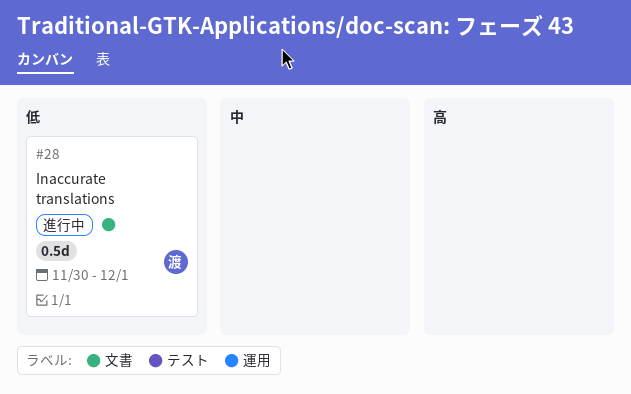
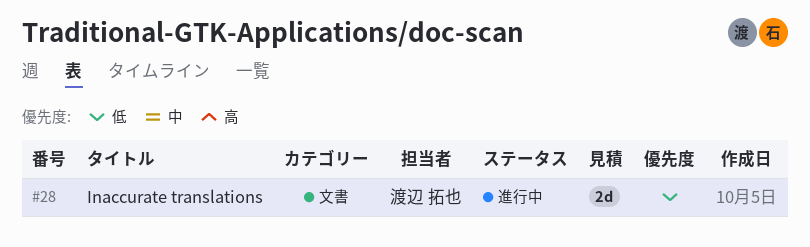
#28, estimate: 0.5d -> 2d

